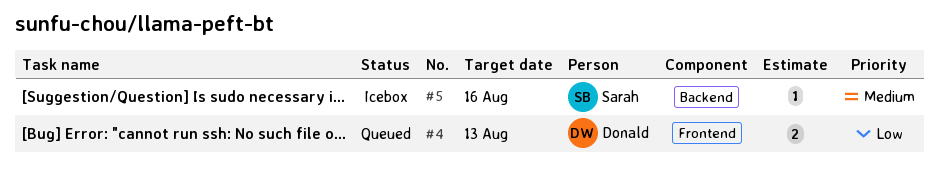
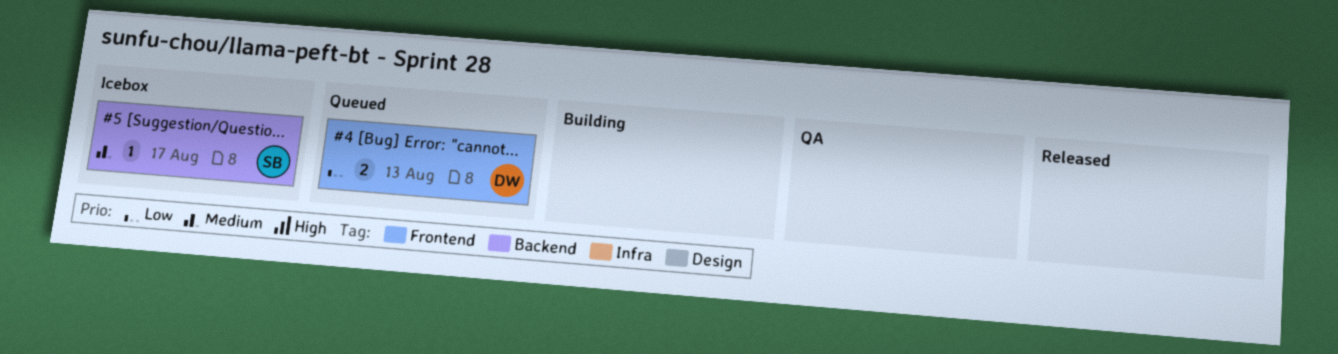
#5, due: Aug 16 -> Aug 17

